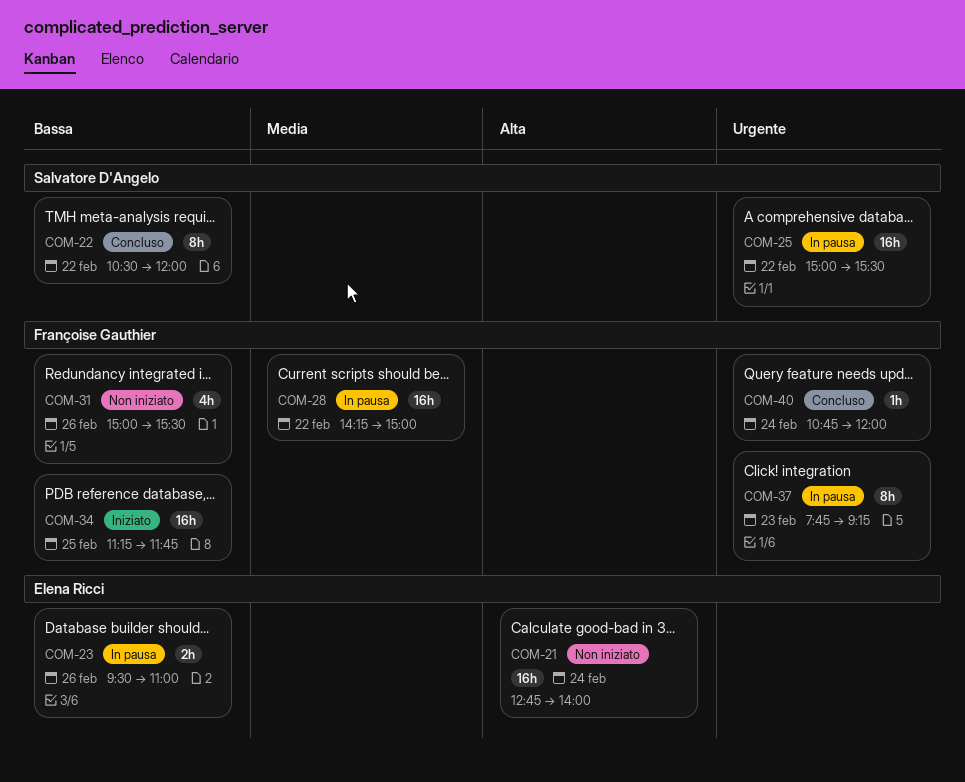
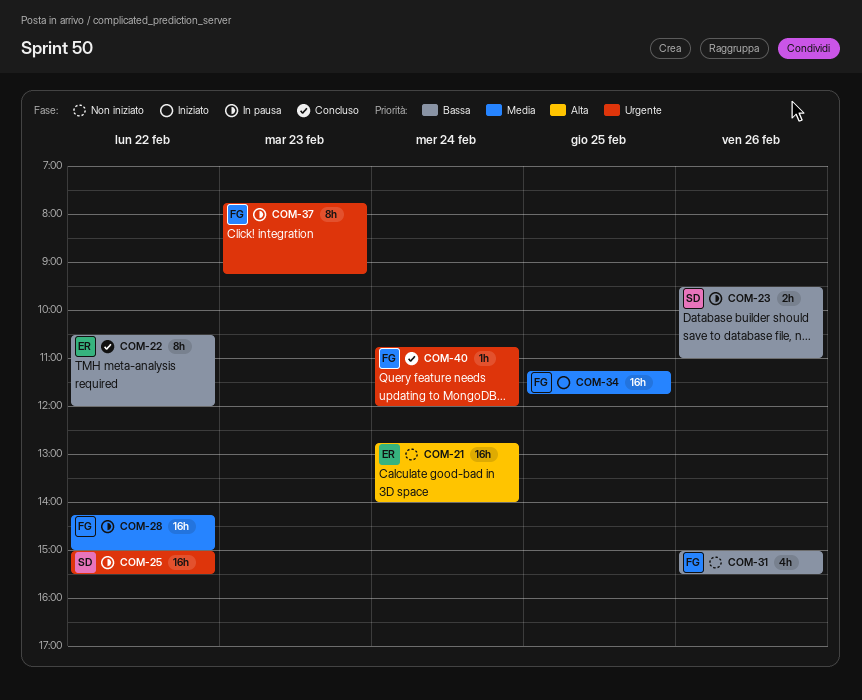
COM-22, owner: Salvatore D'Angelo -> Elena Ricci
COM-23, owner: Elena Ricci -> Salvatore D'Angelo
COM-34, priority: Bassa -> Media

